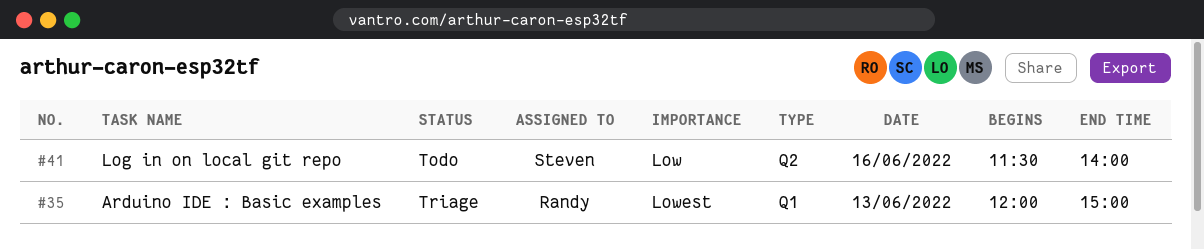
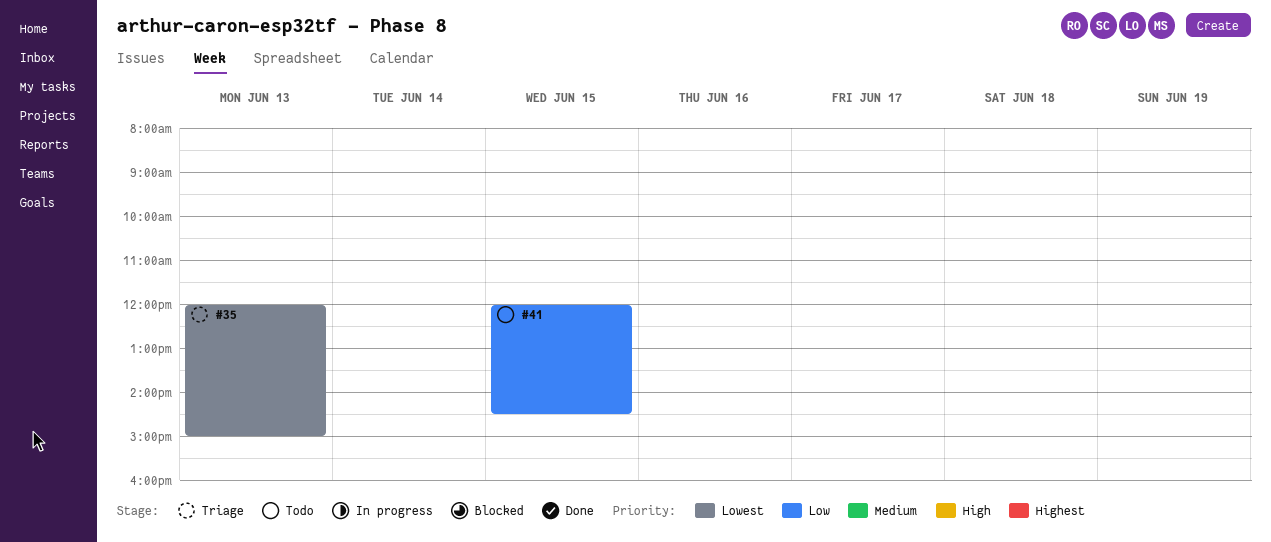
#41, day: Jun 16 -> Jun 15
#41, begins: 11:30 -> 12:00
#41, ends: 14:00 -> 14:30

